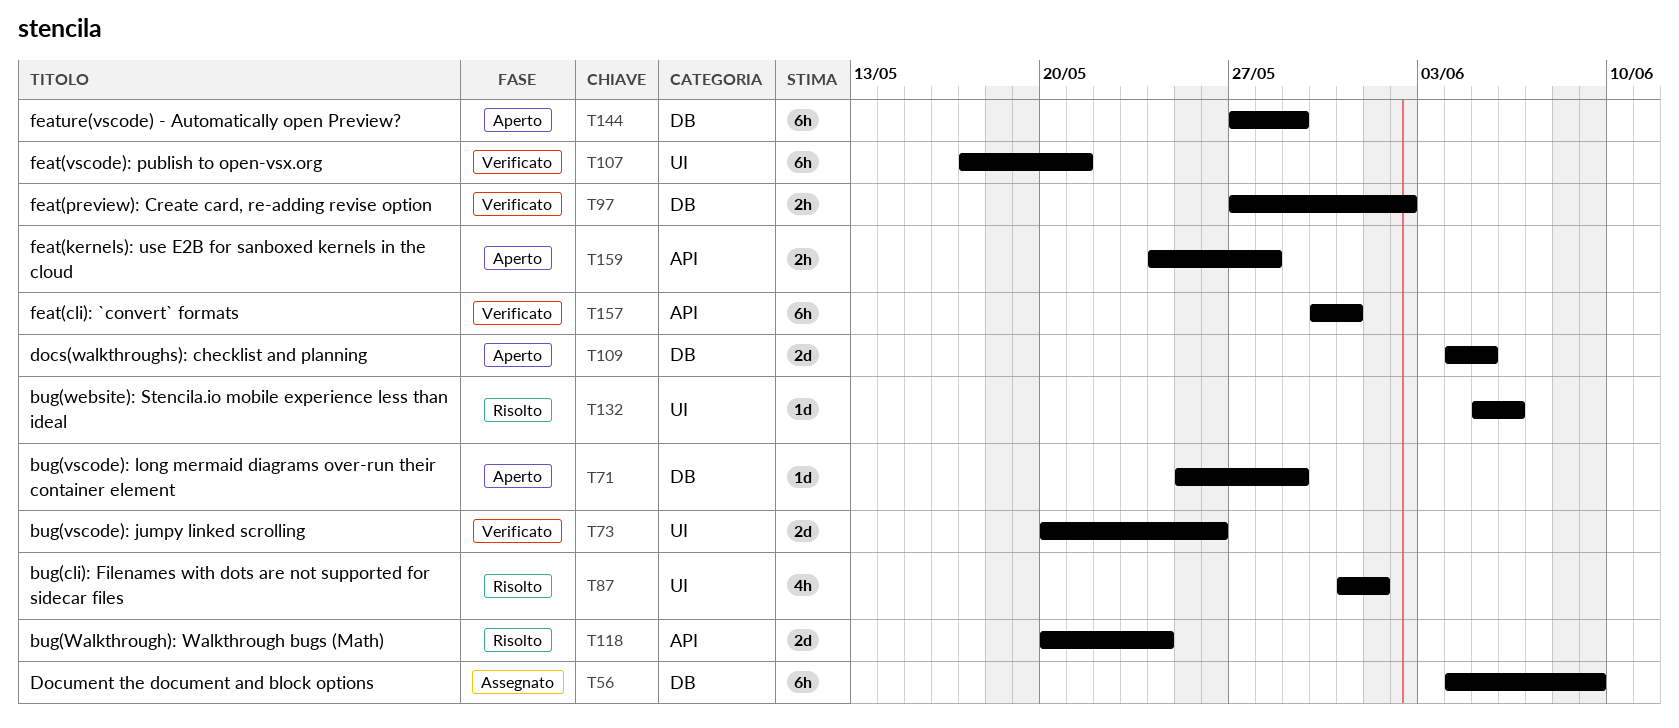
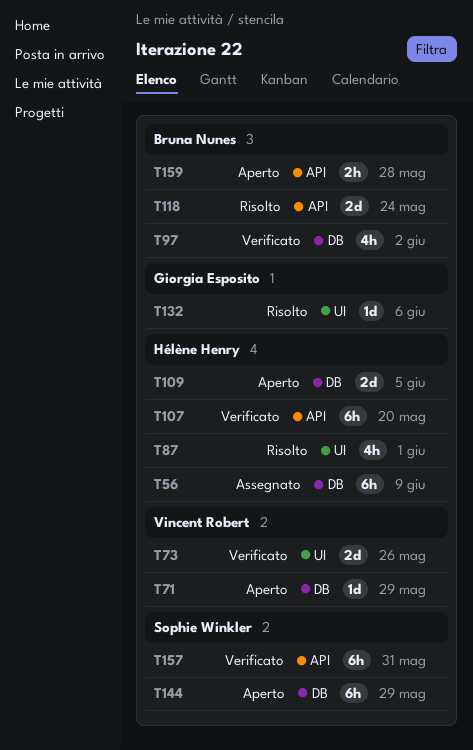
T97, estimate: 2h -> 4h
T107, label: UI -> API
T107, due: May 21 -> May 20

